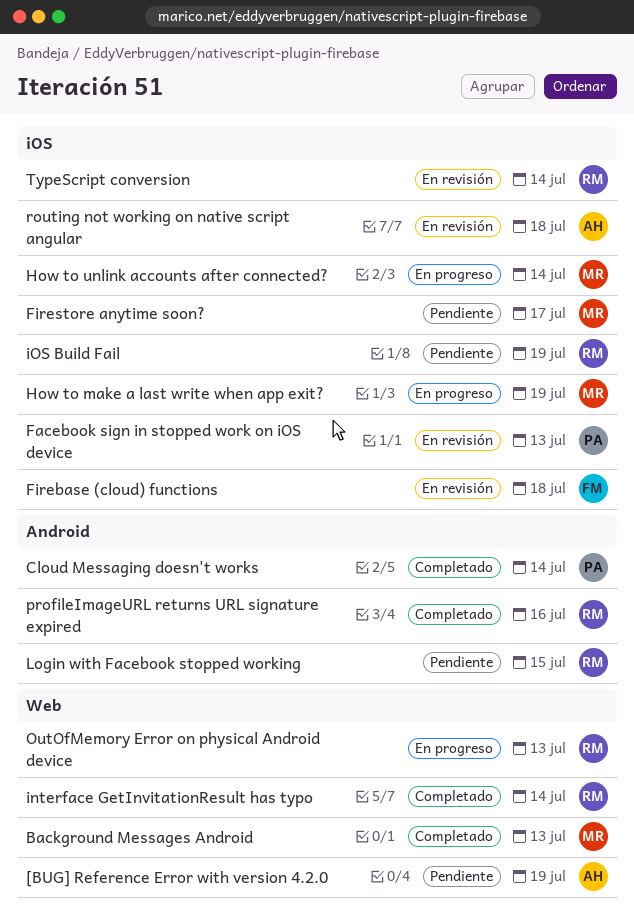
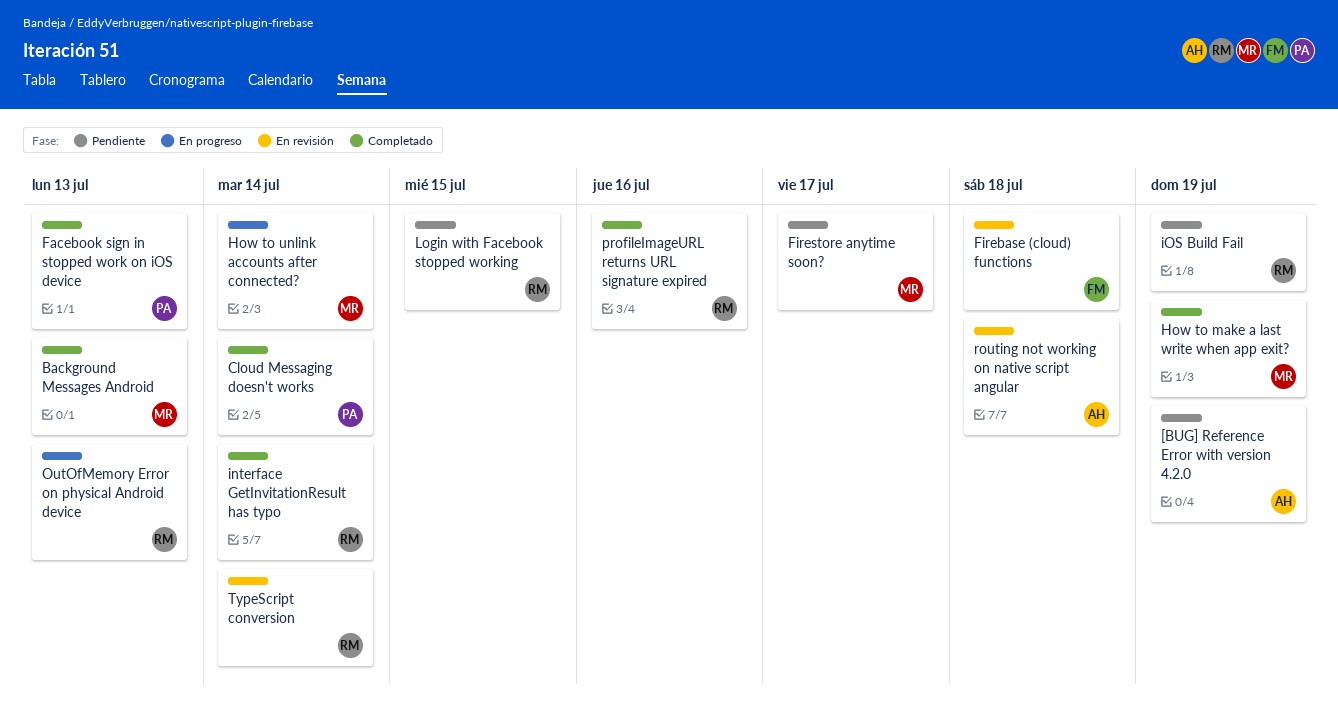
Facebook sign in stopped work on iOS device, status: En revisión -> Completado
How to make a last write when app exit?, status: En progreso -> Completado

